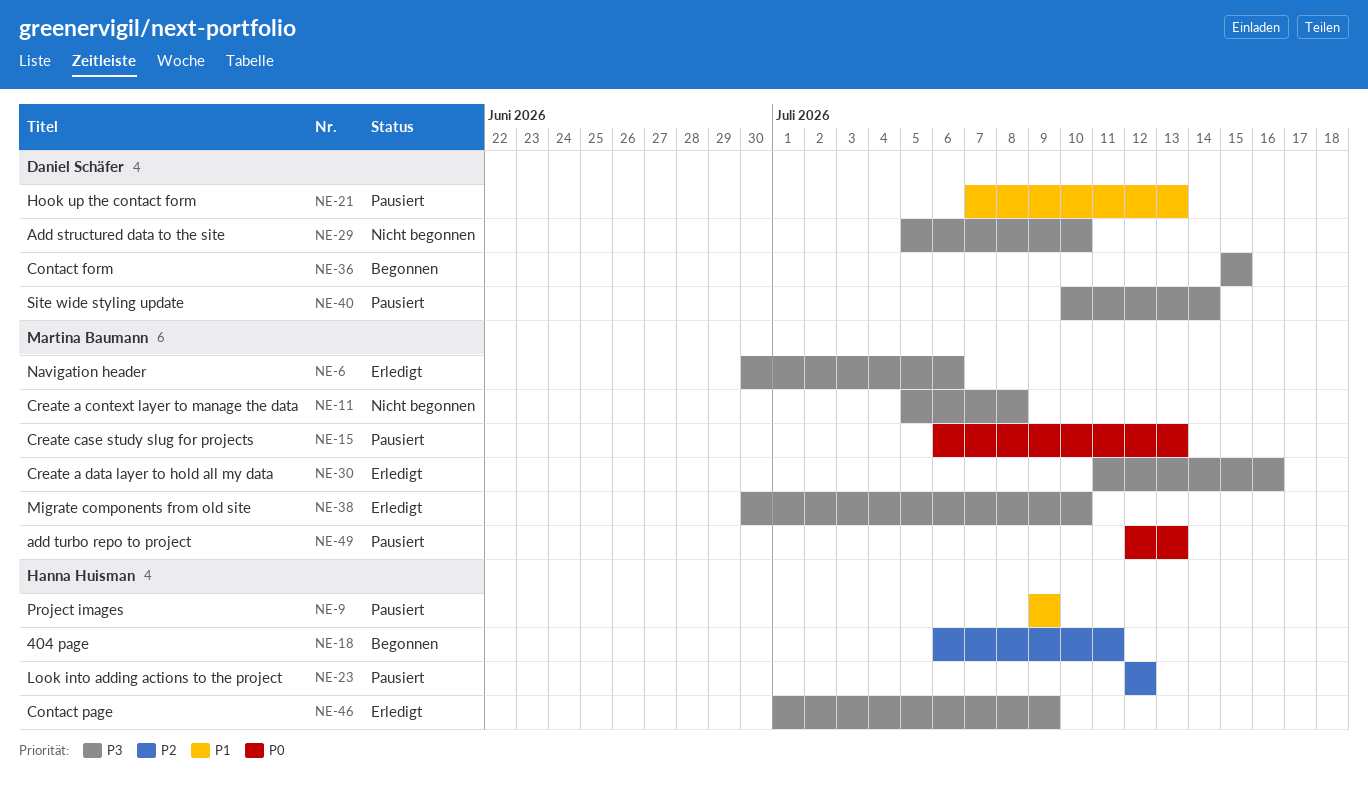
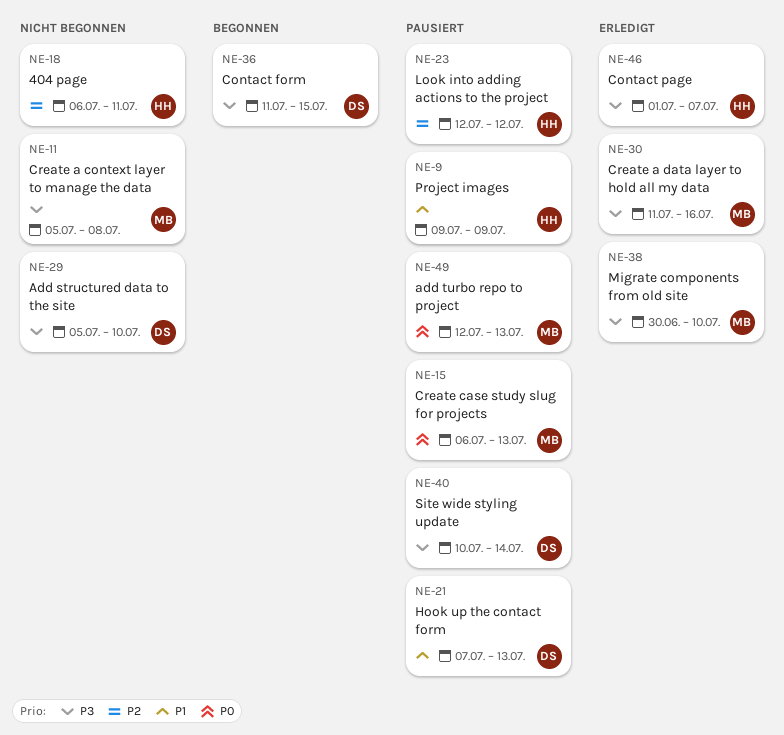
NE-6: present -> none
NE-18, status: Begonnen -> Nicht begonnen
NE-36, start: Jul 15 -> Jul 11
NE-46, due: Jul 9 -> Jul 7

